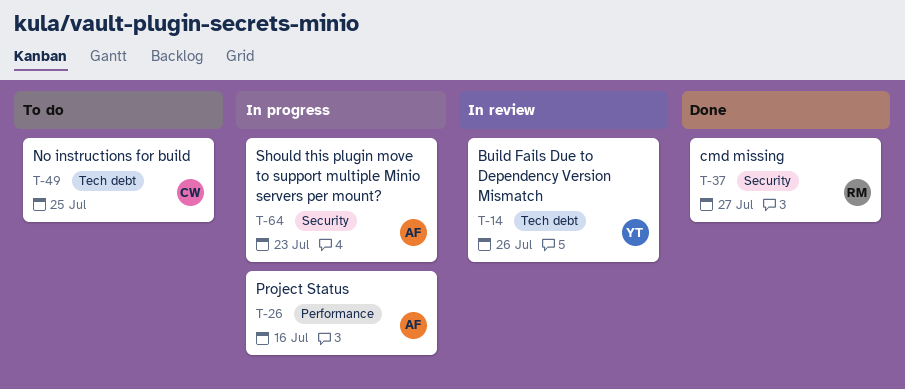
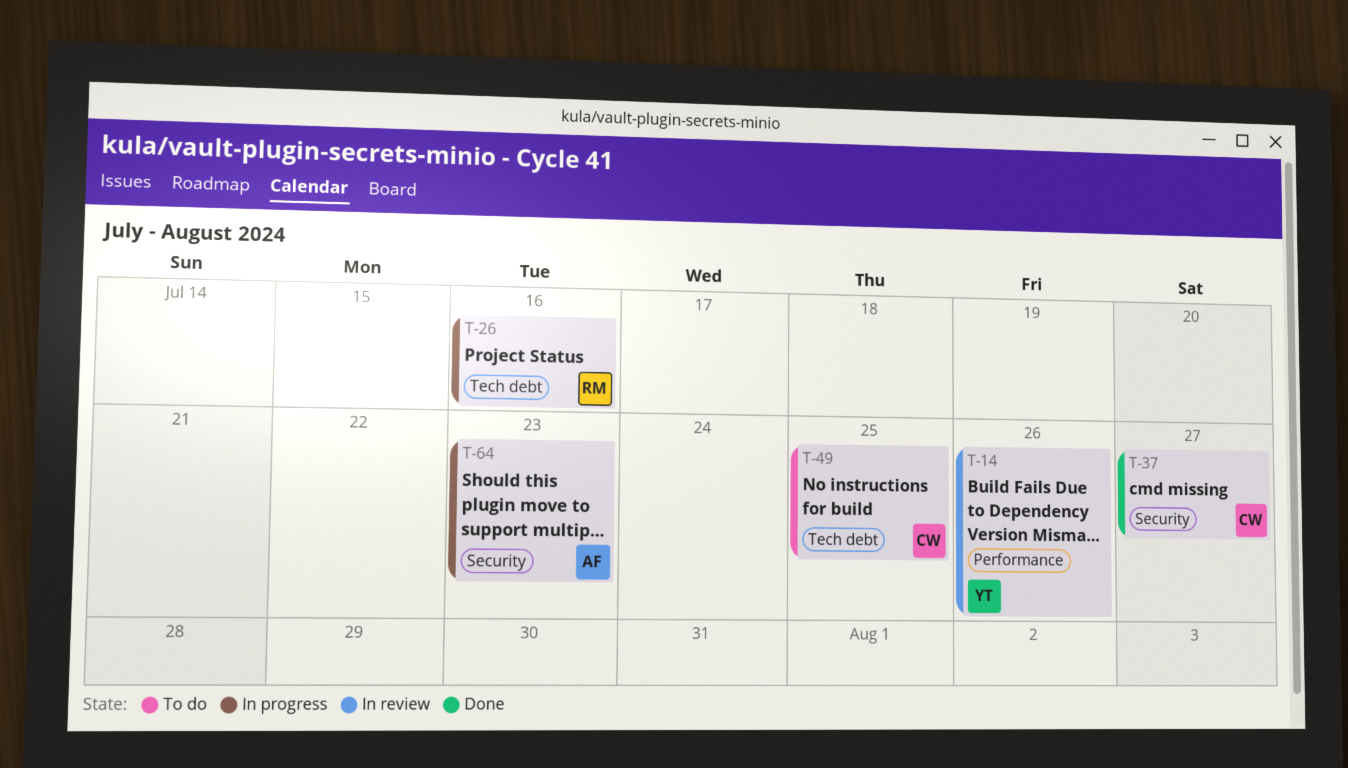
T-14, label: Tech debt -> Performance
T-26, owner: AF -> RM
T-26, label: Performance -> Tech debt
T-37, owner: RM -> CW

